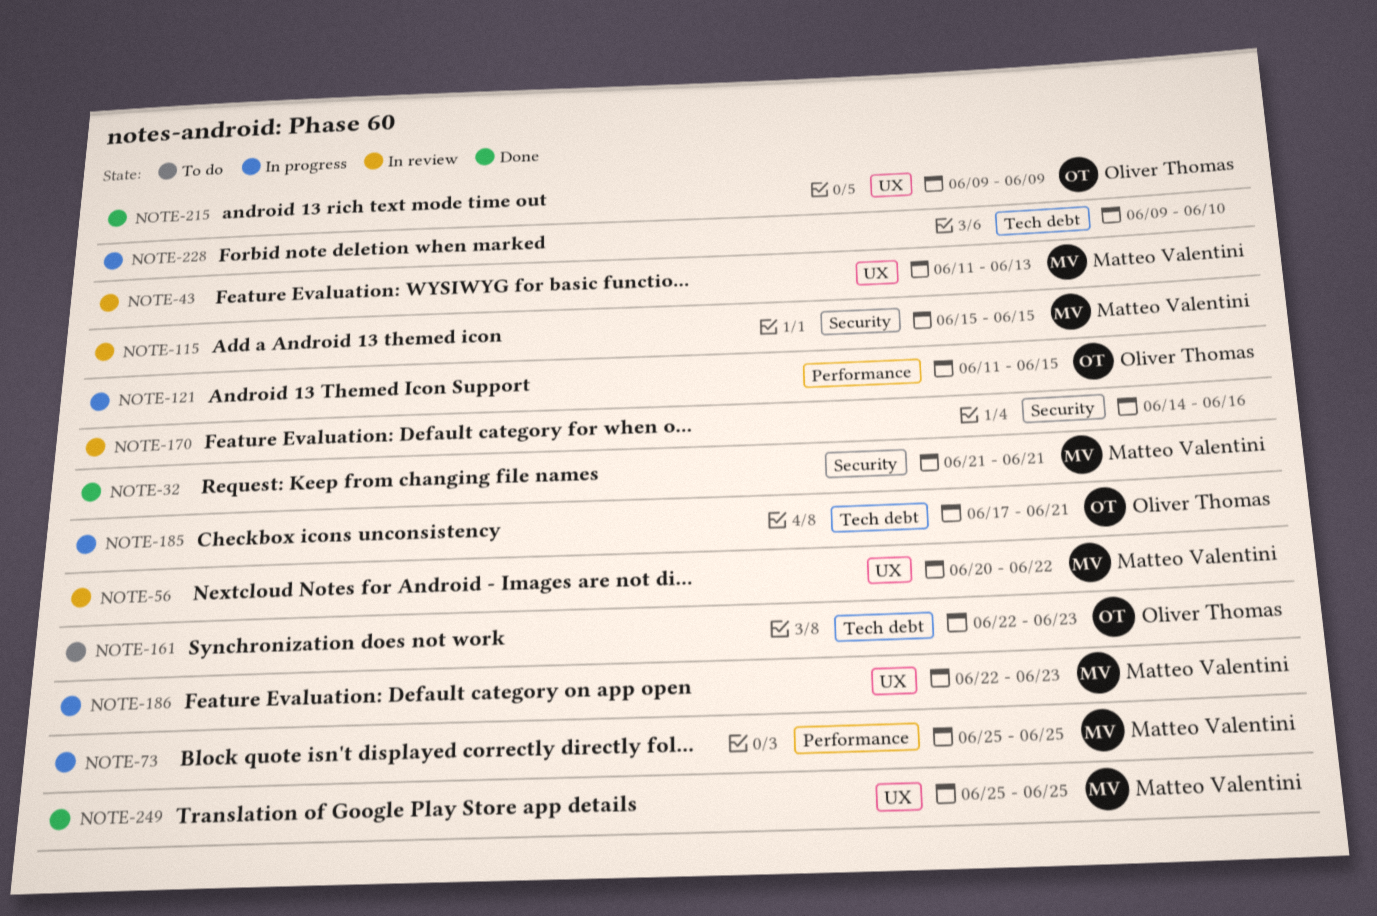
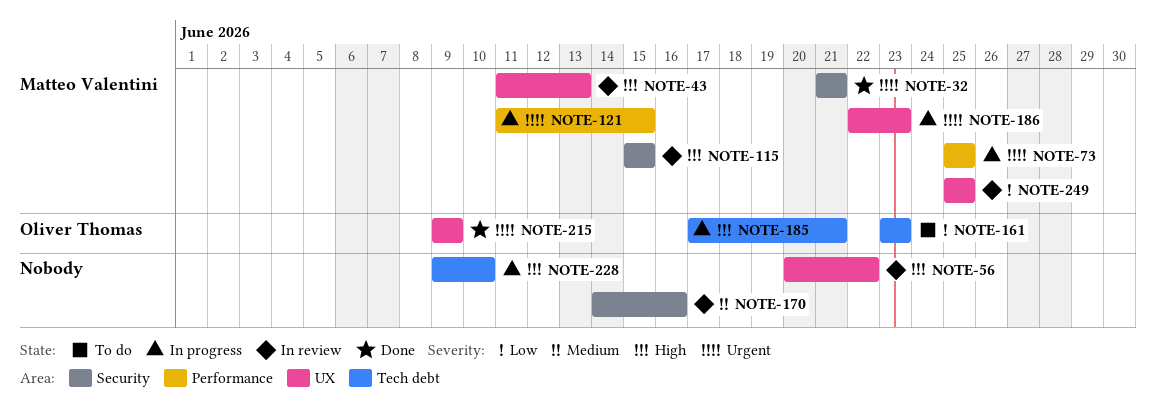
NOTE-56, owner: Matteo Valentini -> none
NOTE-121, owner: Oliver Thomas -> Matteo Valentini
NOTE-161, start: Jun 22 -> Jun 23
NOTE-249, status: Done -> In review

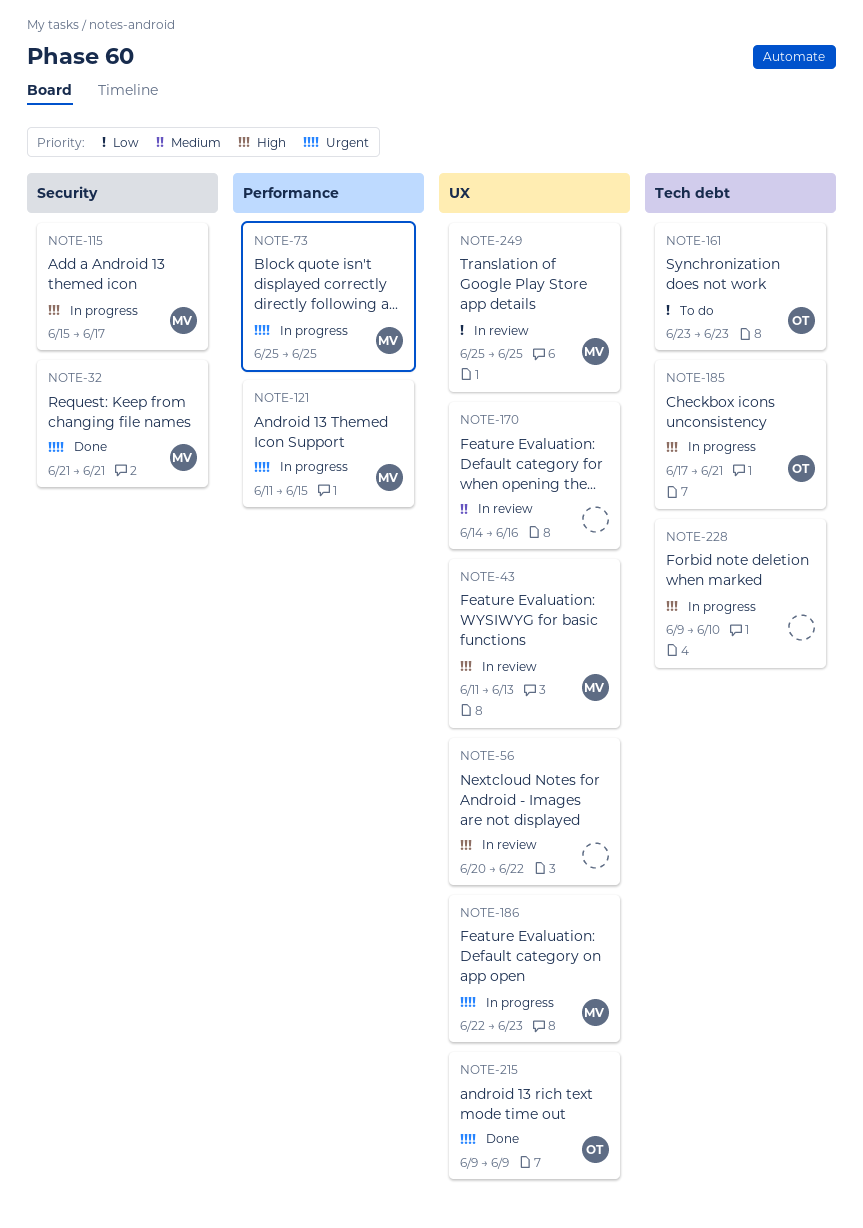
NOTE-115, status: In review -> In progress
NOTE-115, due: Jun 15 -> Jun 17
NOTE-170, label: Security -> UX

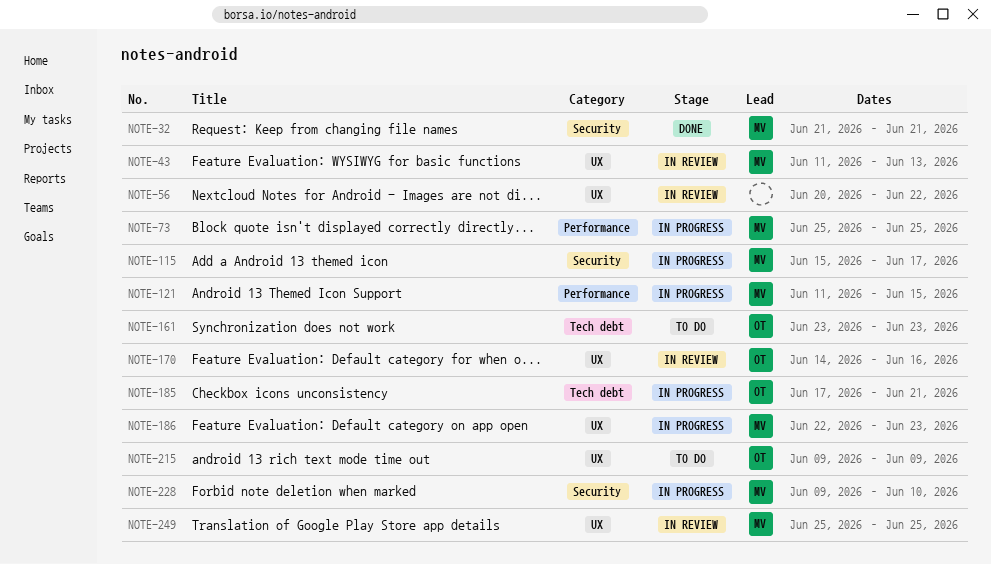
NOTE-170, owner: none -> OT
NOTE-215, status: Done -> To do
NOTE-228, owner: none -> MV
NOTE-228, label: Tech debt -> Security

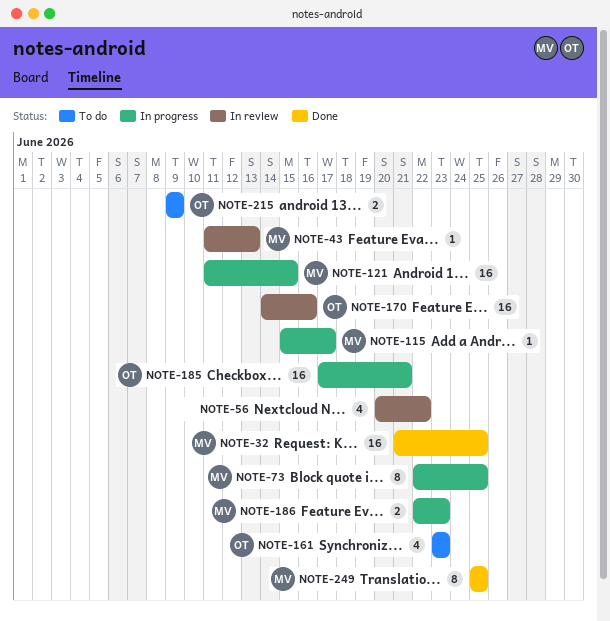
NOTE-32, due: Jun 21 -> Jun 25
NOTE-73, start: Jun 25 -> Jun 22
NOTE-228: present -> none
NOTE-249, status: In review -> Done

